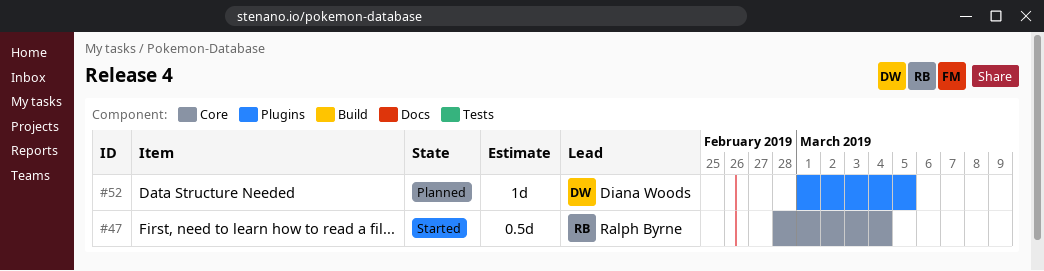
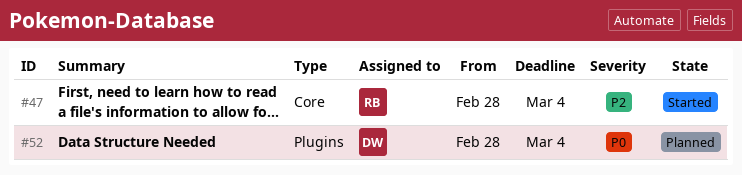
#52, start: Mar 1 -> Feb 28
#52, due: Mar 5 -> Mar 4

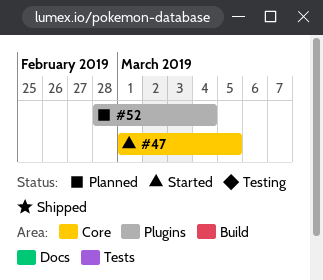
#47, start: Feb 28 -> Mar 1
#47, due: Mar 4 -> Mar 5

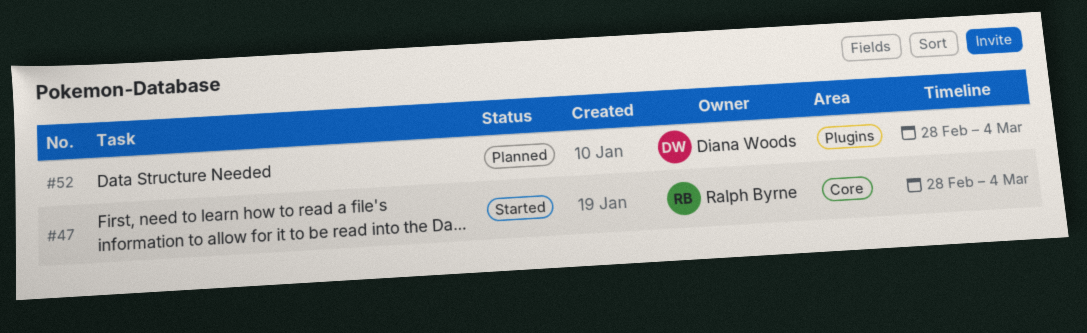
#47, start: Mar 1 -> Feb 28
#47, due: Mar 5 -> Mar 4

